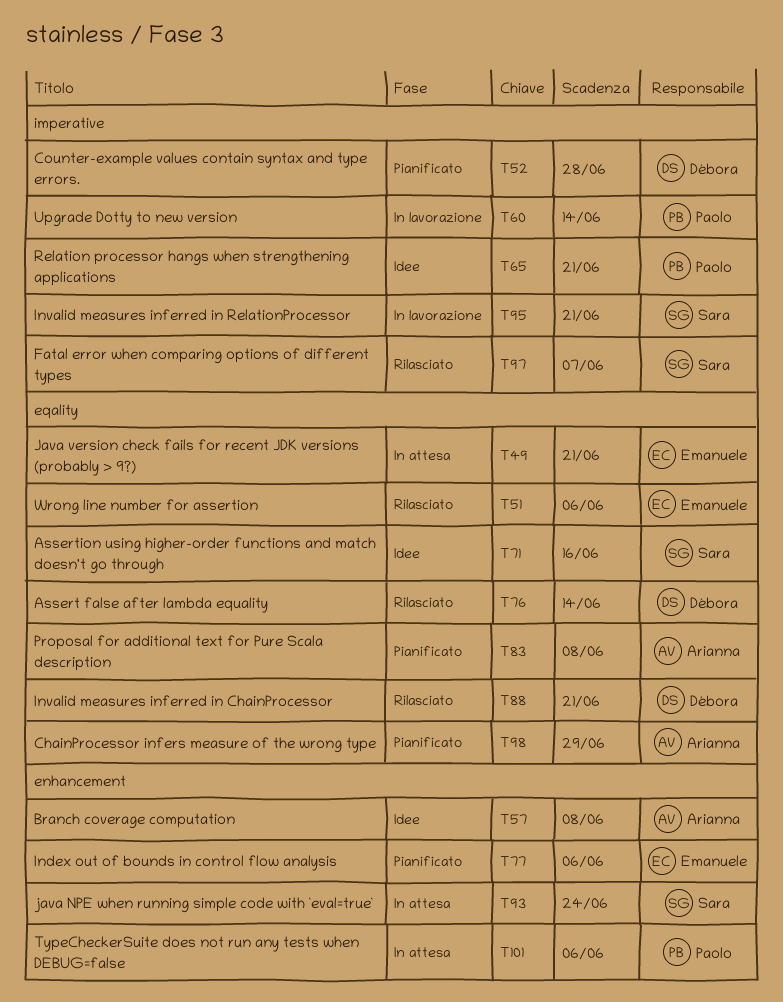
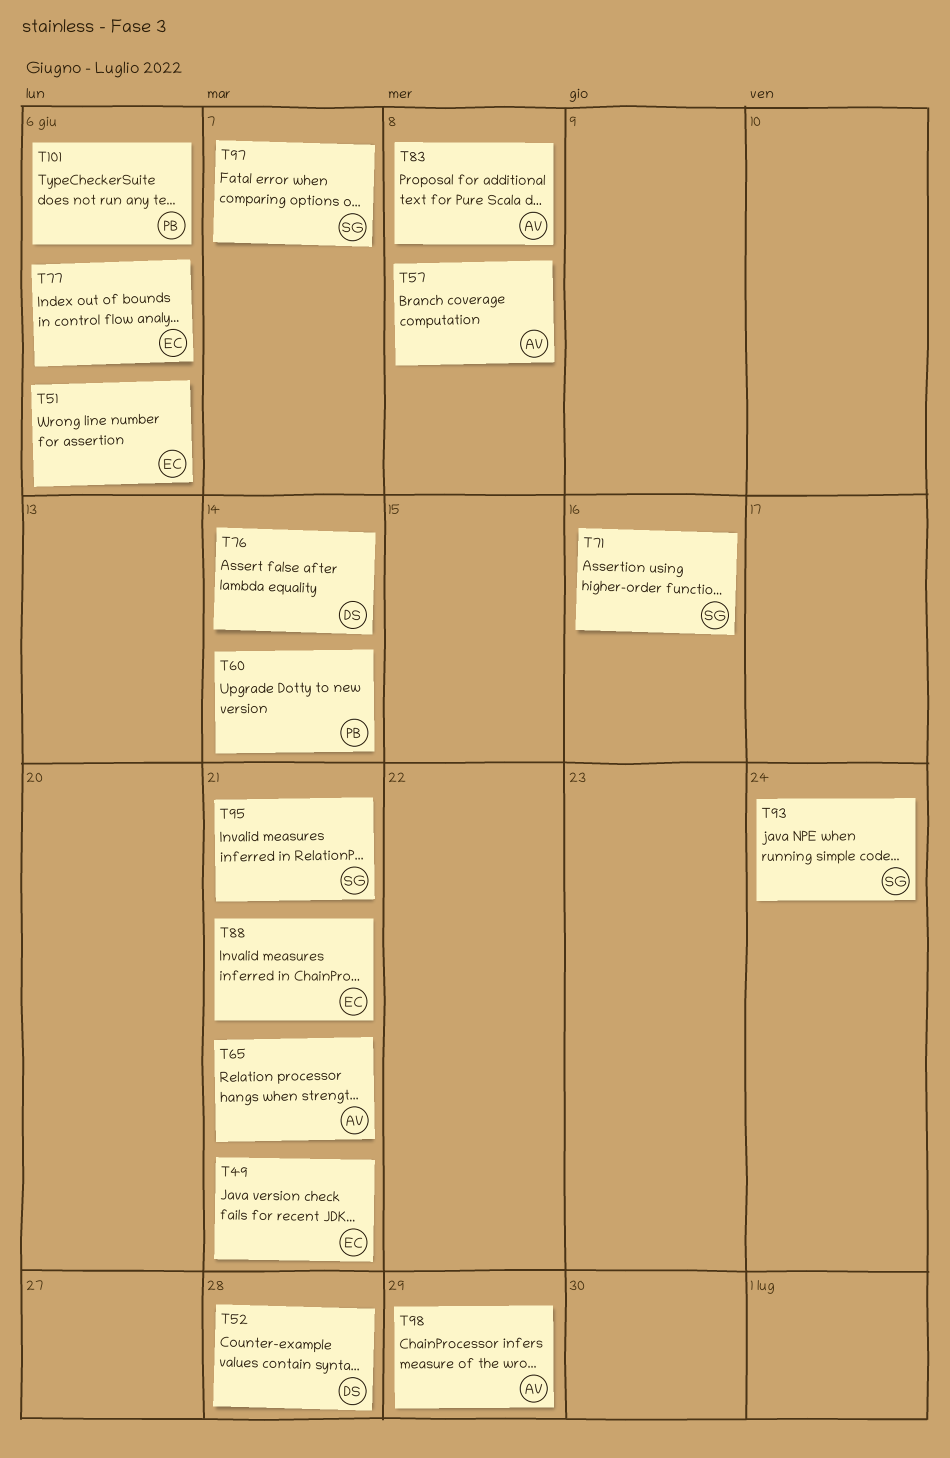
T65, owner: Paolo -> Arianna
T88, owner: Débora -> Emanuele

